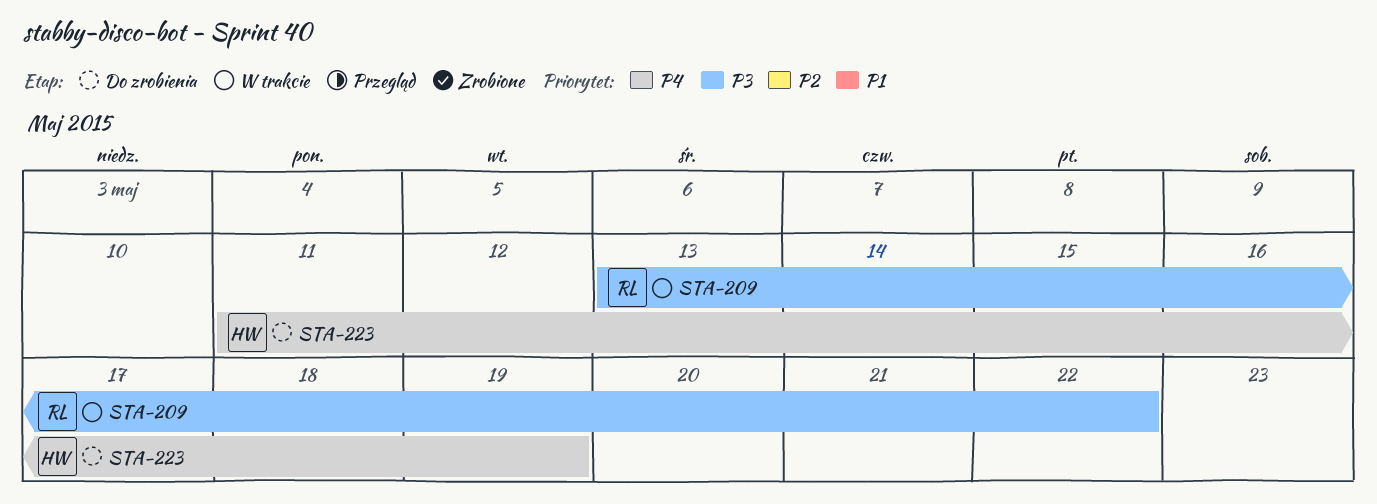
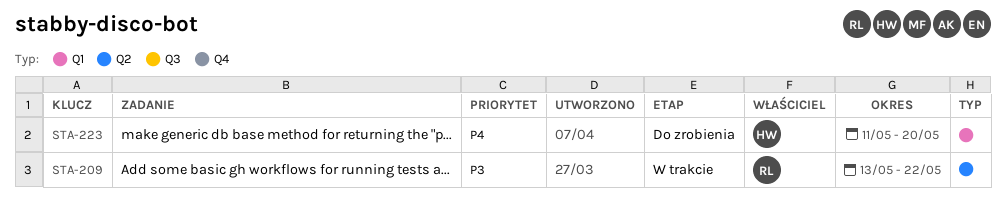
STA-223, due: May 19 -> May 20

